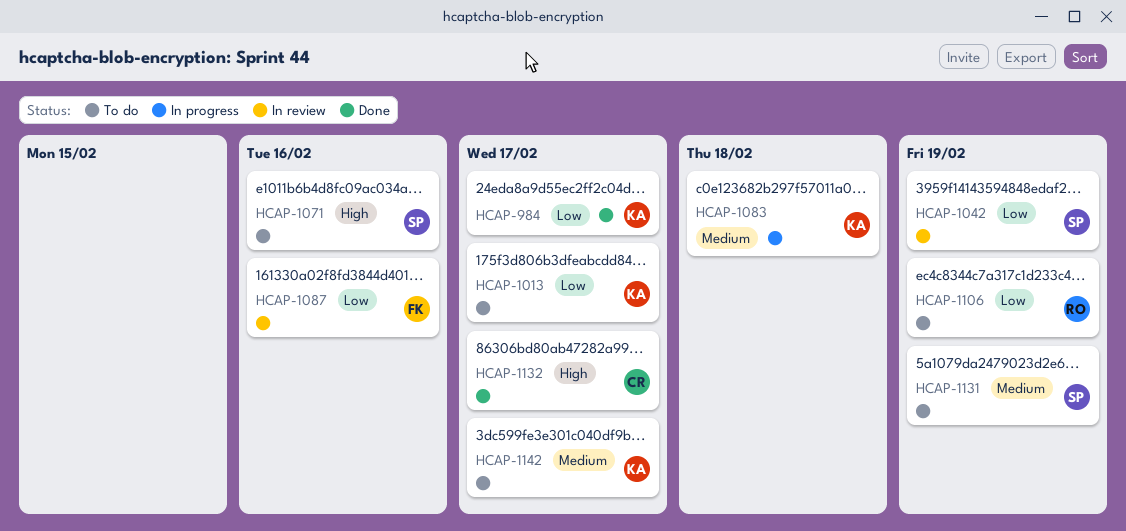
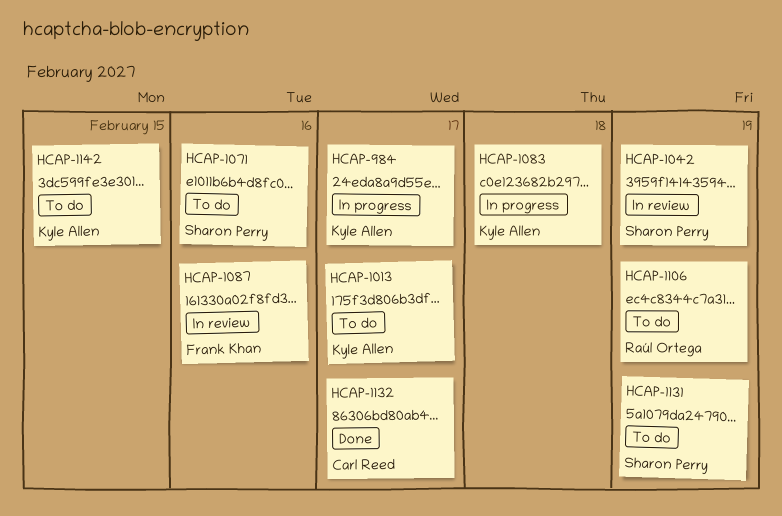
HCAP-984, status: Done -> In progress
HCAP-1142, due: Feb 17 -> Feb 15

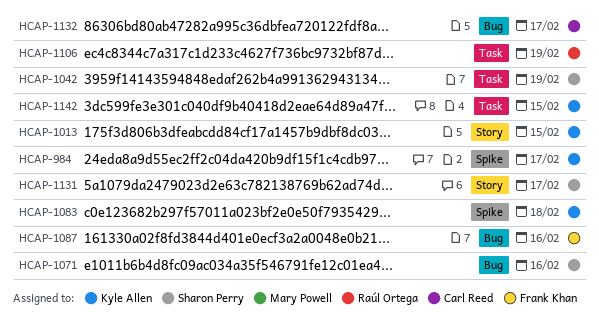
HCAP-1013, due: Feb 17 -> Feb 15
HCAP-1131, due: Feb 19 -> Feb 17

